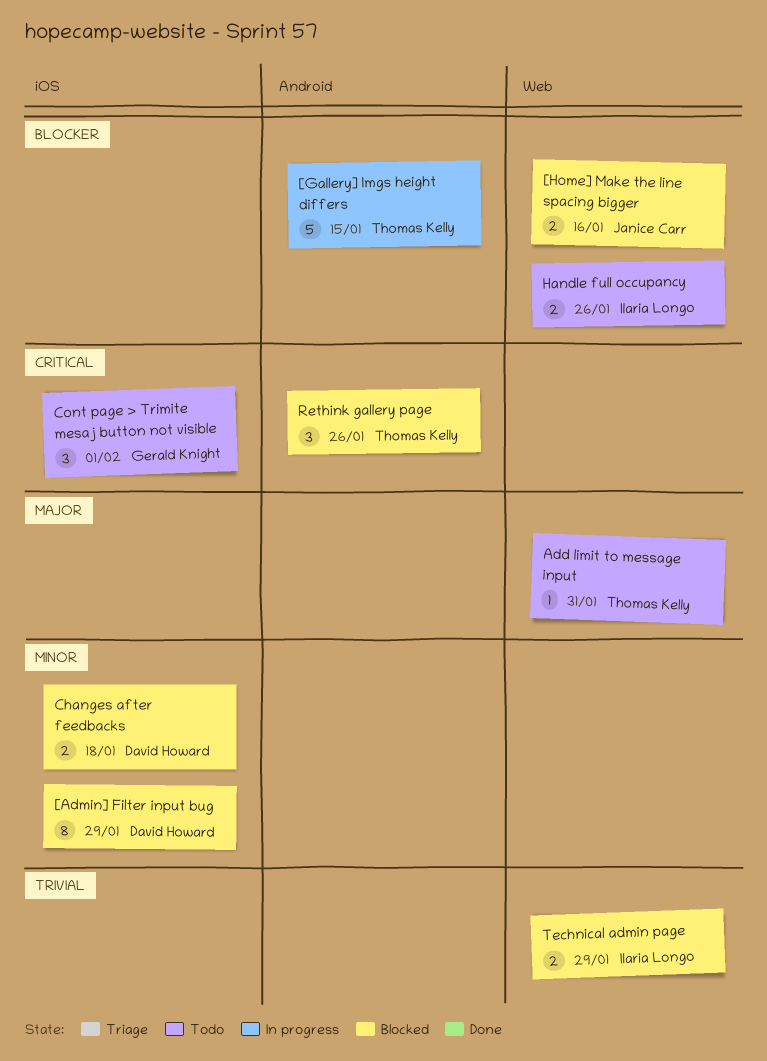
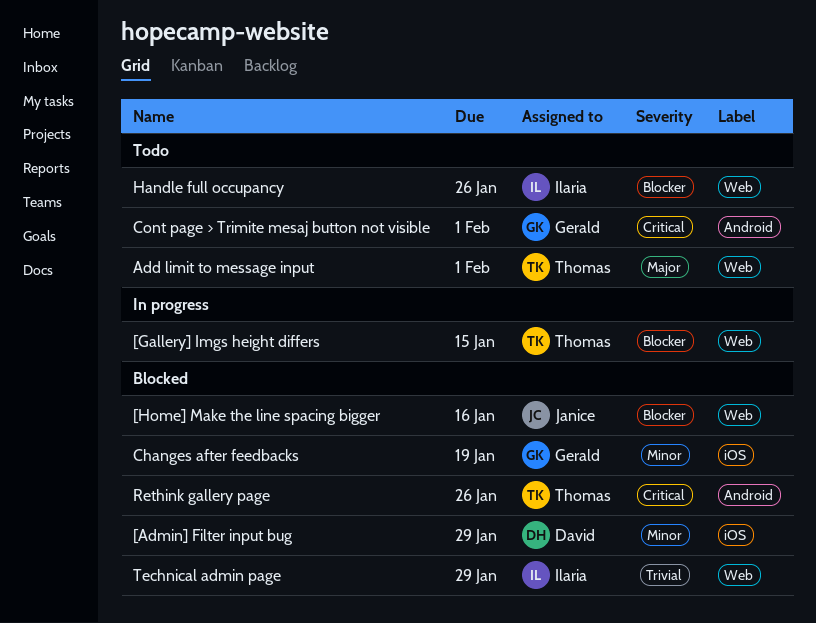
[Gallery] Imgs height differs, label: Android -> Web
Add limit to message input, due: Jan 31 -> Feb 1
Changes after feedbacks, owner: David Howard -> Gerald Knight
Changes after feedbacks, due: Jan 18 -> Jan 19
Cont page > Trimite mesaj button not visible, label: iOS -> Android

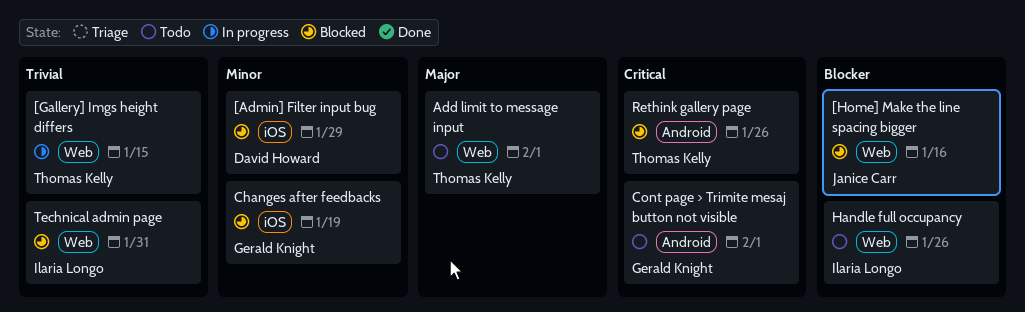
[Gallery] Imgs height differs, priority: Blocker -> Trivial
Technical admin page, due: Jan 29 -> Jan 31

